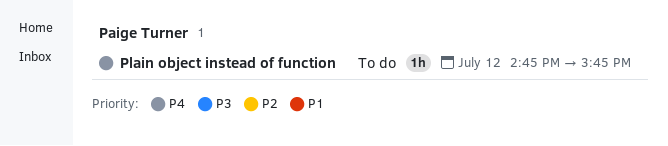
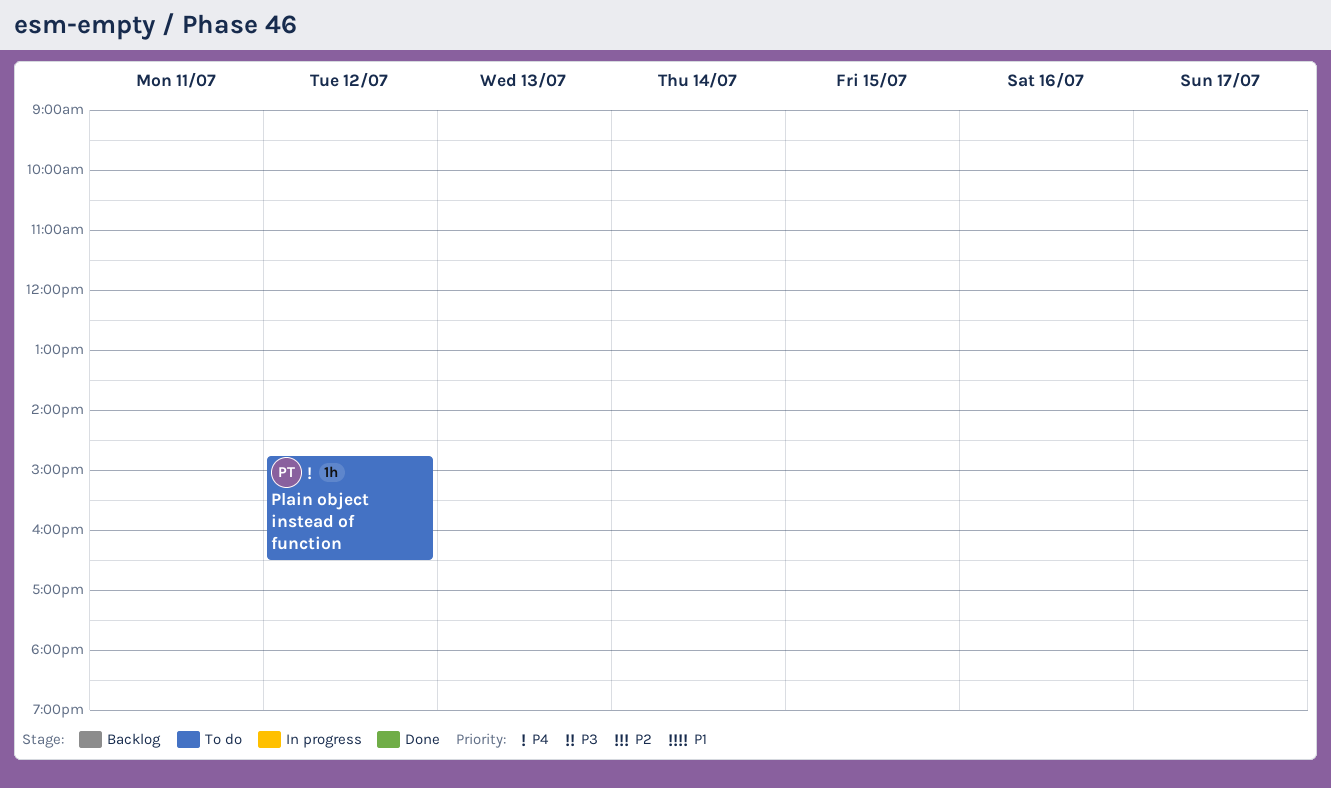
Plain object instead of function, ends: 15:45 -> 16:30

